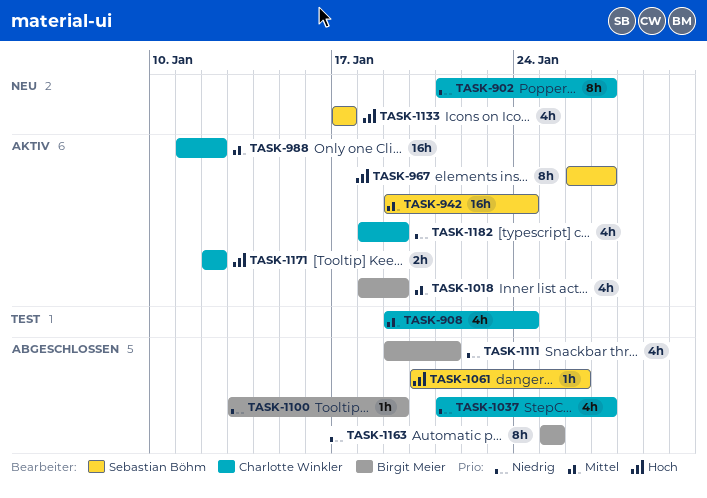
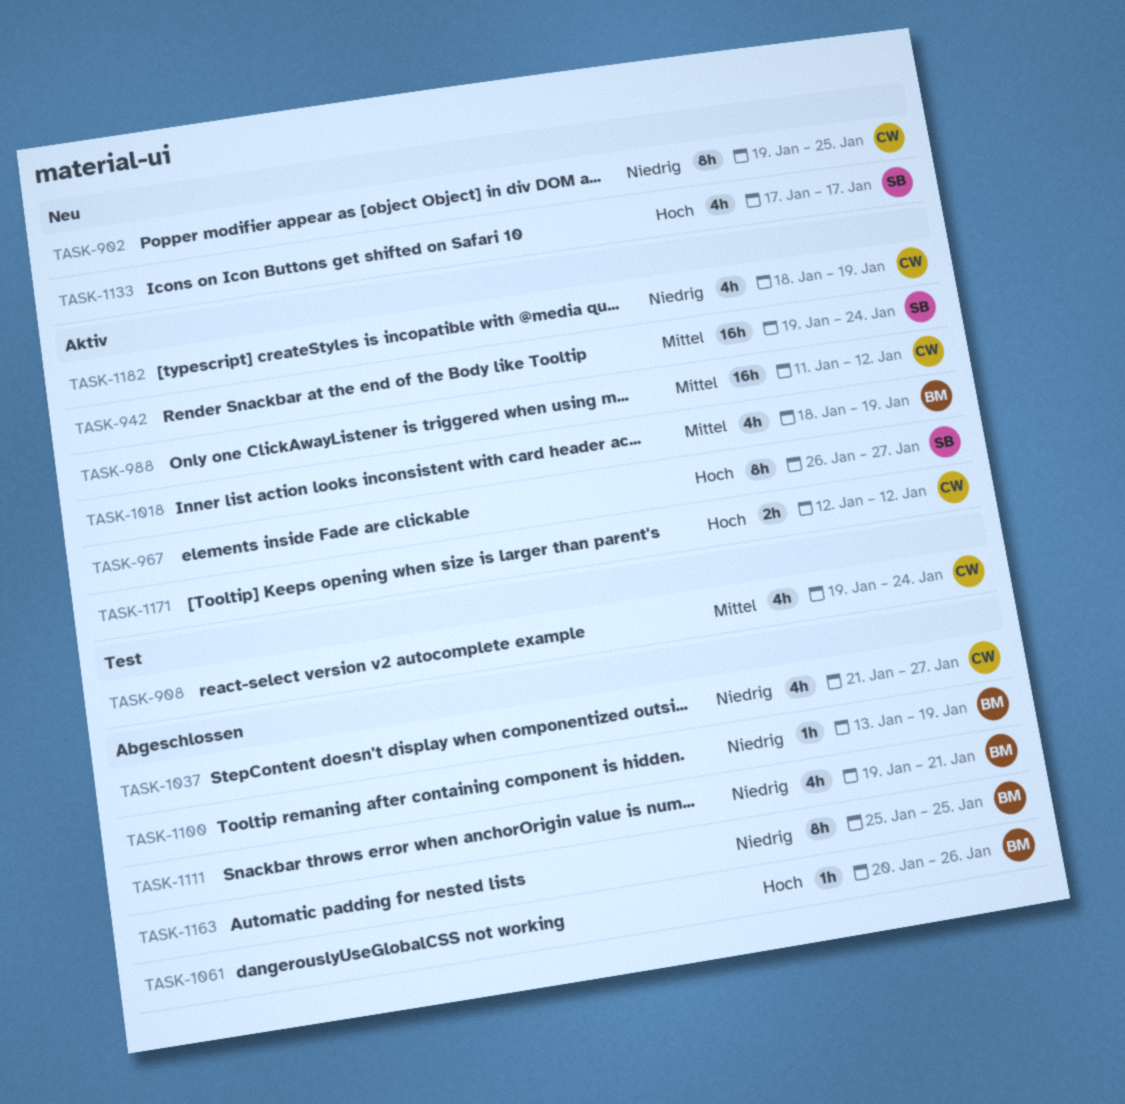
TASK-902, start: Jan 21 -> Jan 19
TASK-902, due: Jan 27 -> Jan 25
TASK-1061, owner: Sebastian Böhm -> Birgit Meier

